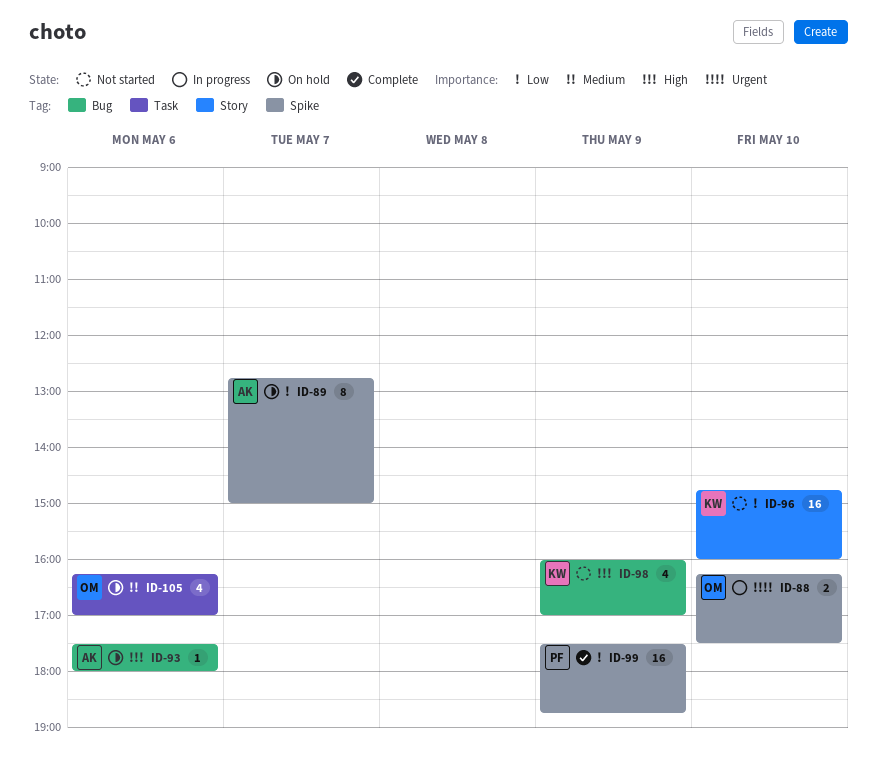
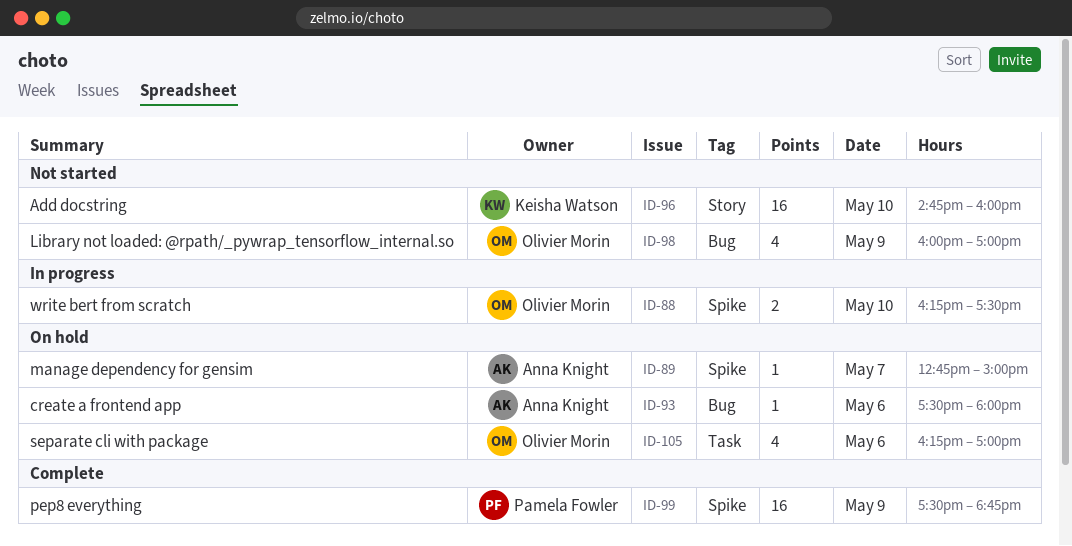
ID-89, estimate: 8 -> 1
ID-98, owner: Keisha Watson -> Olivier Morin

